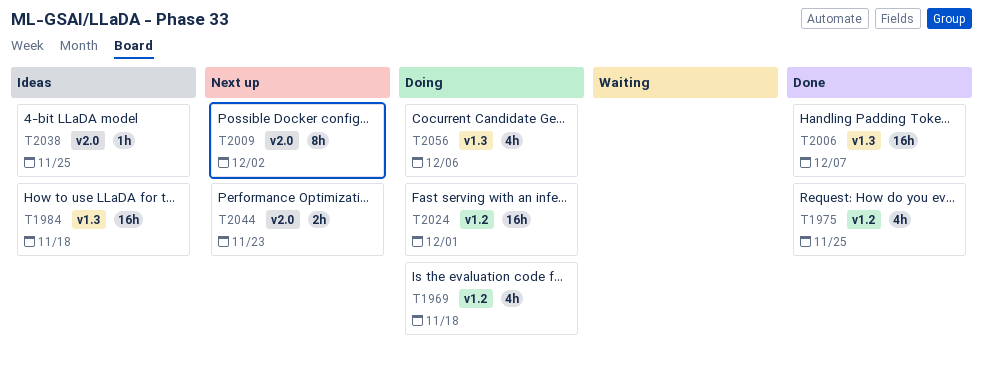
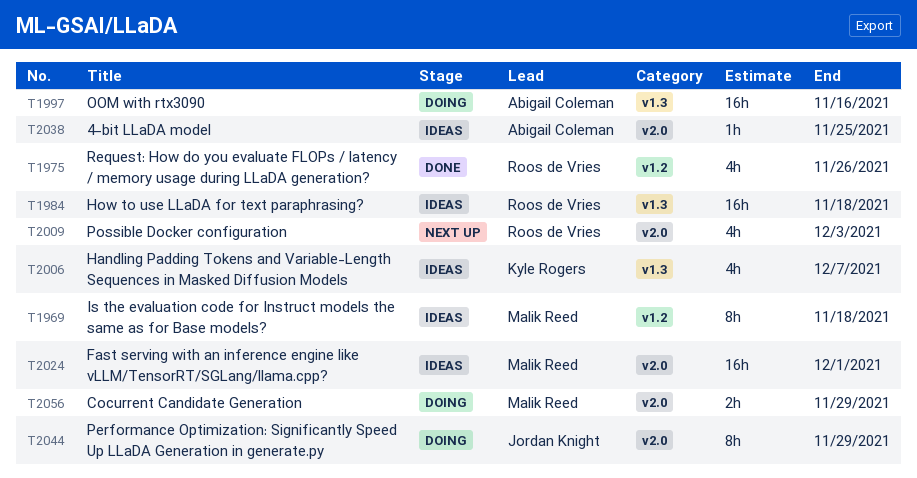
T1969, status: Doing -> Ideas
T1969, estimate: 4h -> 8h
T1975, due: Nov 25 -> Nov 26
T1997: none -> present
T2006, status: Done -> Ideas
T2006, estimate: 16h -> 4h
T2009, estimate: 8h -> 4h
T2009, due: Dec 2 -> Dec 3
T2024, status: Doing -> Ideas
T2024, label: v1.2 -> v2.0
T2044, status: Next up -> Doing
T2044, estimate: 2h -> 8h
T2044, due: Nov 23 -> Nov 29
T2056, label: v1.3 -> v2.0
T2056, estimate: 4h -> 2h
T2056, due: Dec 6 -> Nov 29

